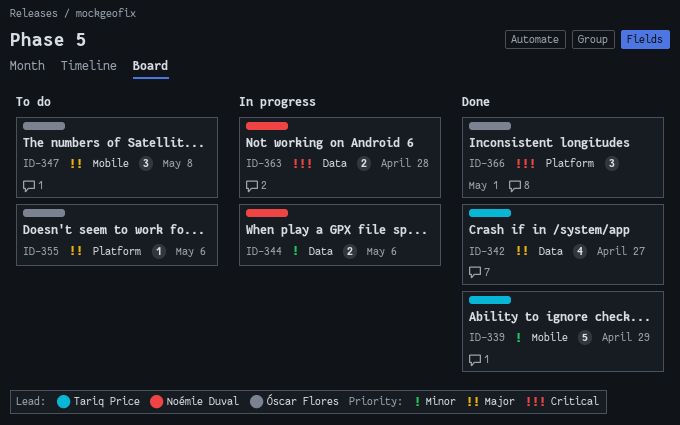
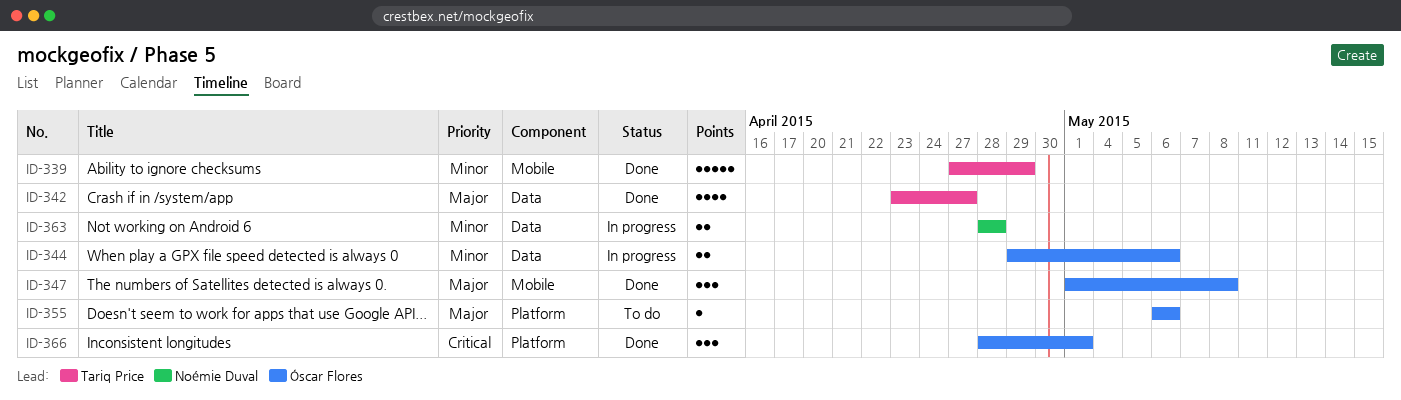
ID-344, owner: Noémie Duval -> Óscar Flores
ID-347, status: To do -> Done
ID-363, priority: Critical -> Minor

